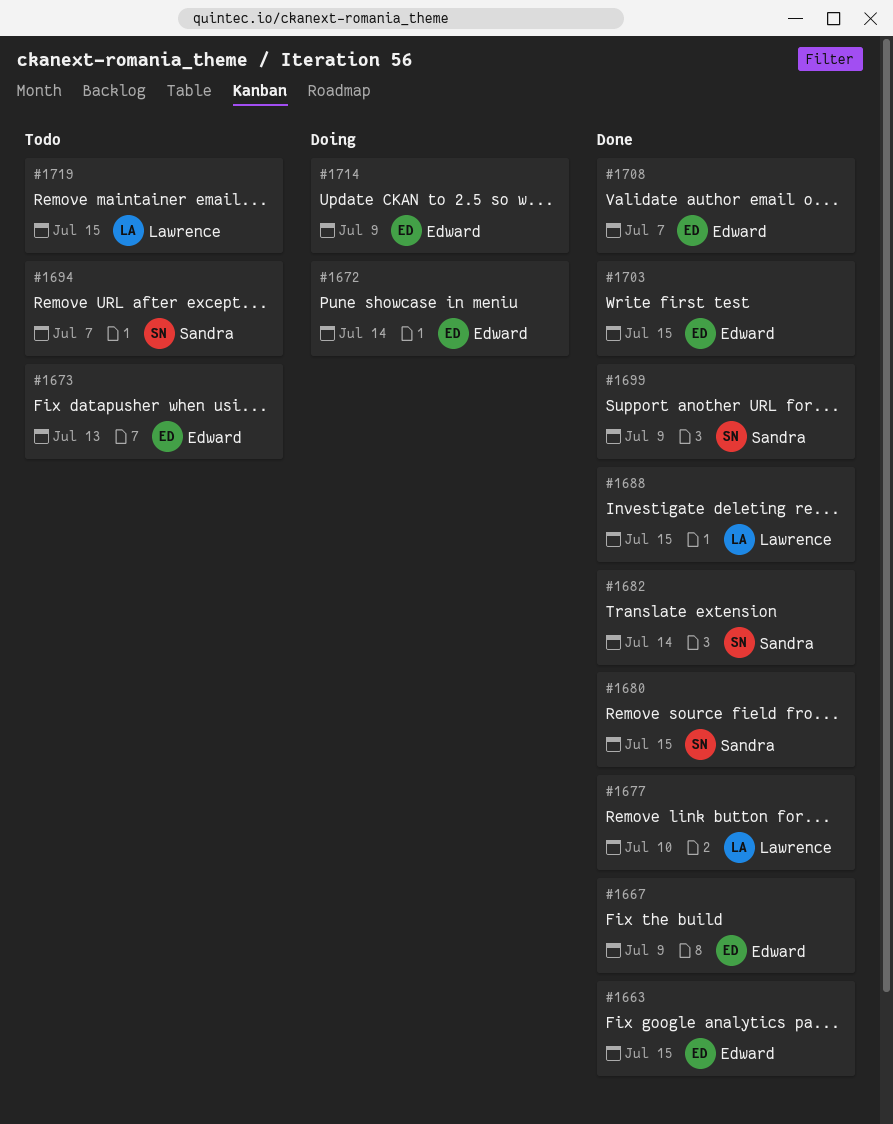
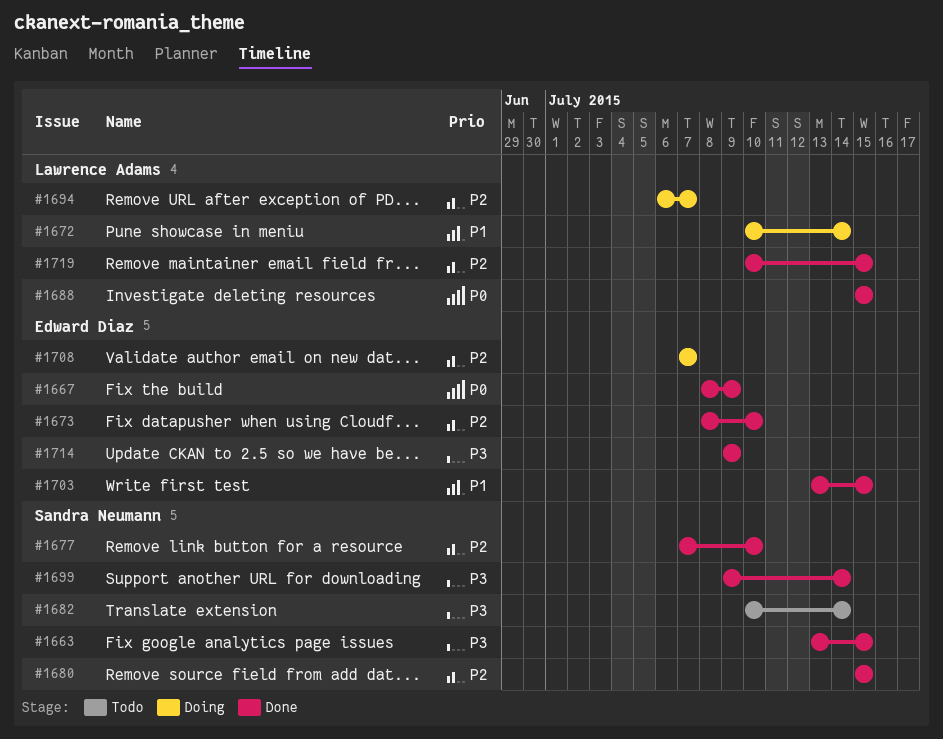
#1663, owner: Edward Diaz -> Sandra Neumann
#1672, owner: Edward Diaz -> Lawrence Adams
#1673, status: Todo -> Done
#1673, due: Jul 13 -> Jul 10
#1677, owner: Lawrence Adams -> Sandra Neumann
#1682, status: Done -> Todo
#1694, status: Todo -> Doing
#1694, owner: Sandra Neumann -> Lawrence Adams
#1699, due: Jul 9 -> Jul 14
#1708, status: Done -> Doing
#1714, status: Doing -> Done
#1719, status: Todo -> Done

